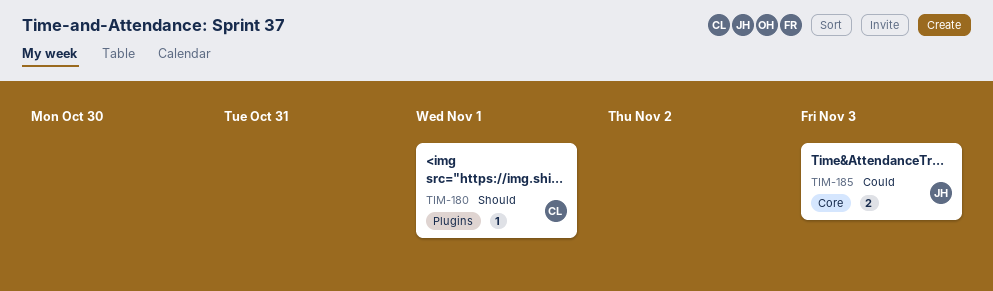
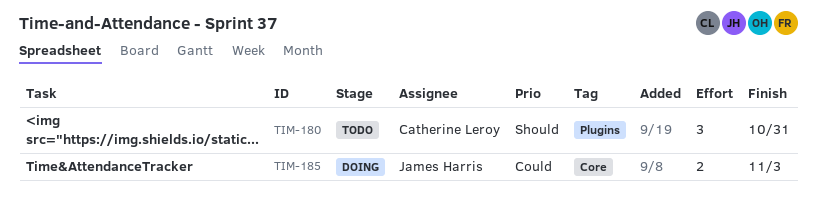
TIM-180, estimate: 1 -> 3
TIM-180, due: Nov 1 -> Oct 31

